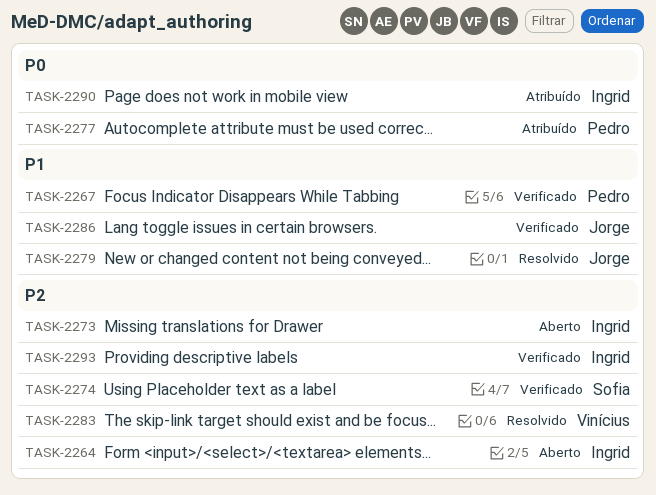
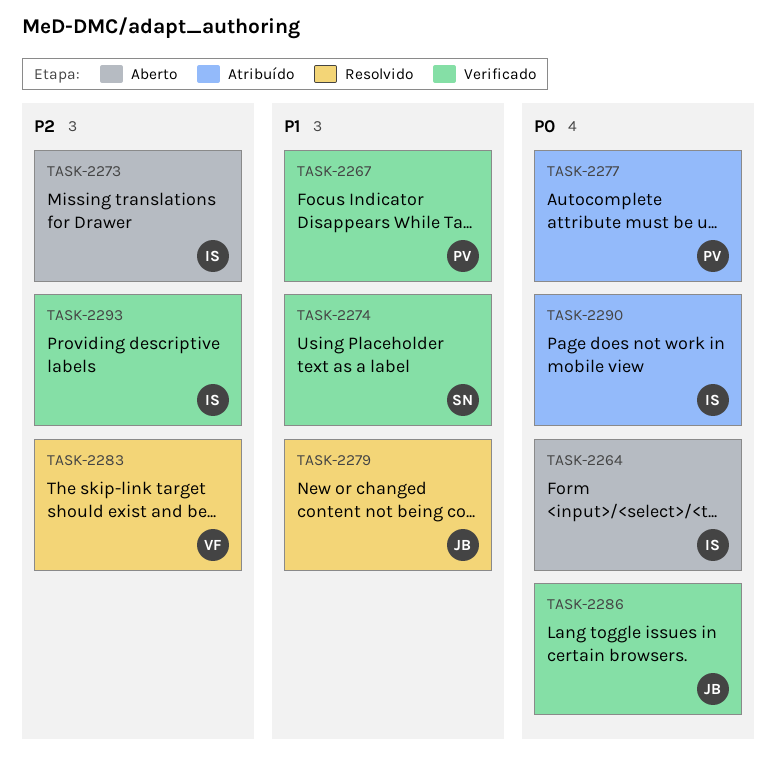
TASK-2264, priority: P2 -> P0
TASK-2274, priority: P2 -> P1
TASK-2286, priority: P1 -> P0

